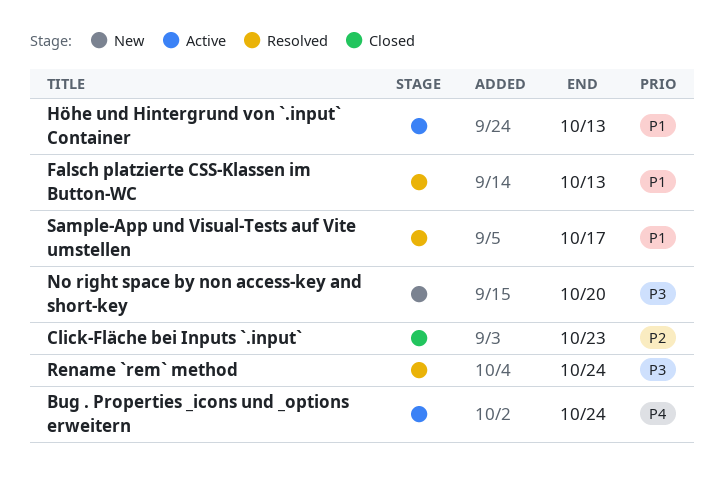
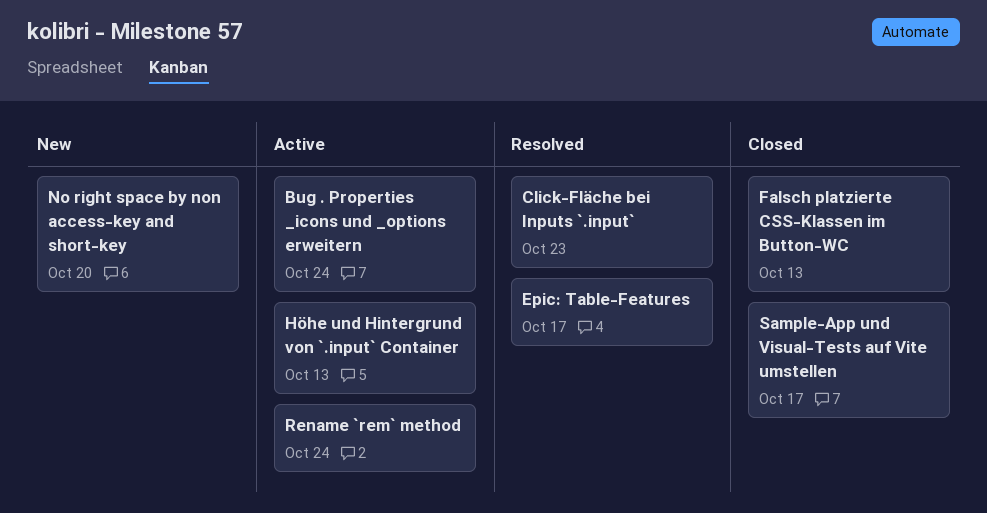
Click-Fläche bei Inputs `.input`, status: Closed -> Resolved
Epic: Table-Features: none -> present
Falsch platzierte CSS-Klassen im Button-WC, status: Resolved -> Closed
Rename `rem` method, status: Resolved -> Active
Sample-App und Visual-Tests auf Vite umstellen, status: Resolved -> Closed

